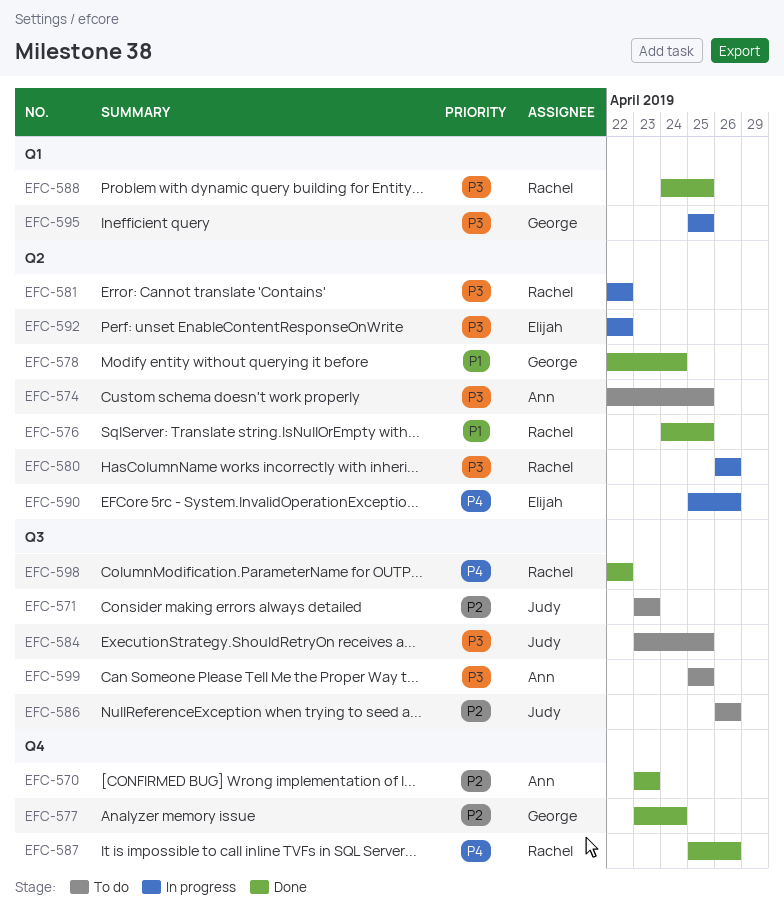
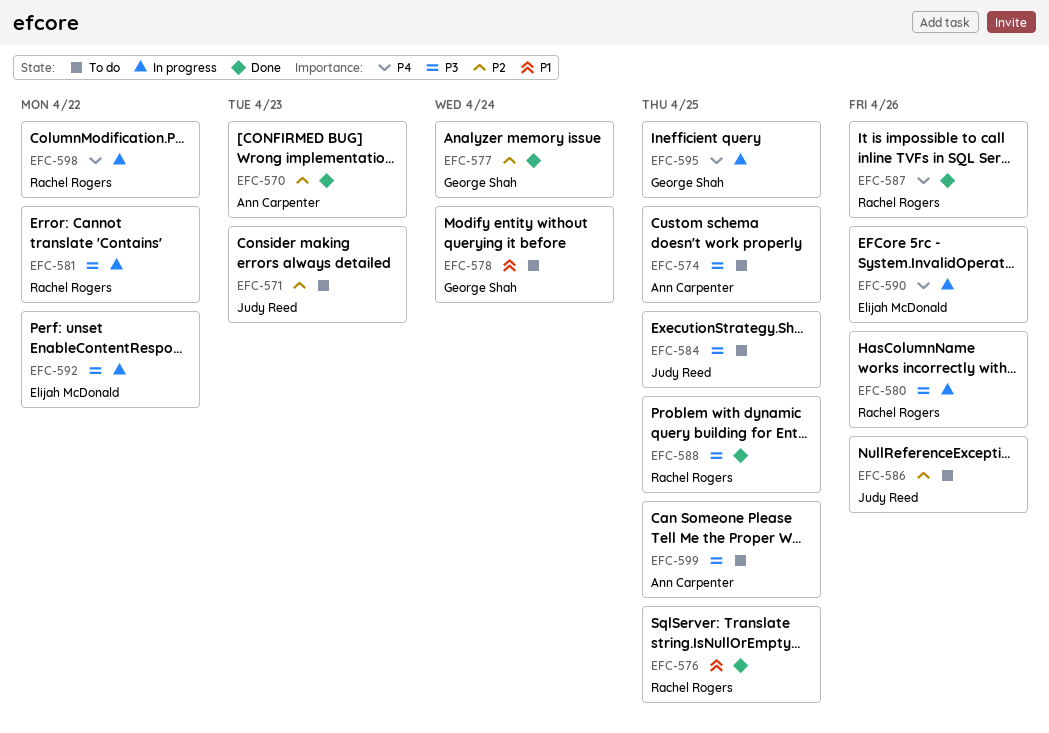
EFC-578, status: Done -> To do
EFC-595, priority: P3 -> P4
EFC-598, status: Done -> In progress

